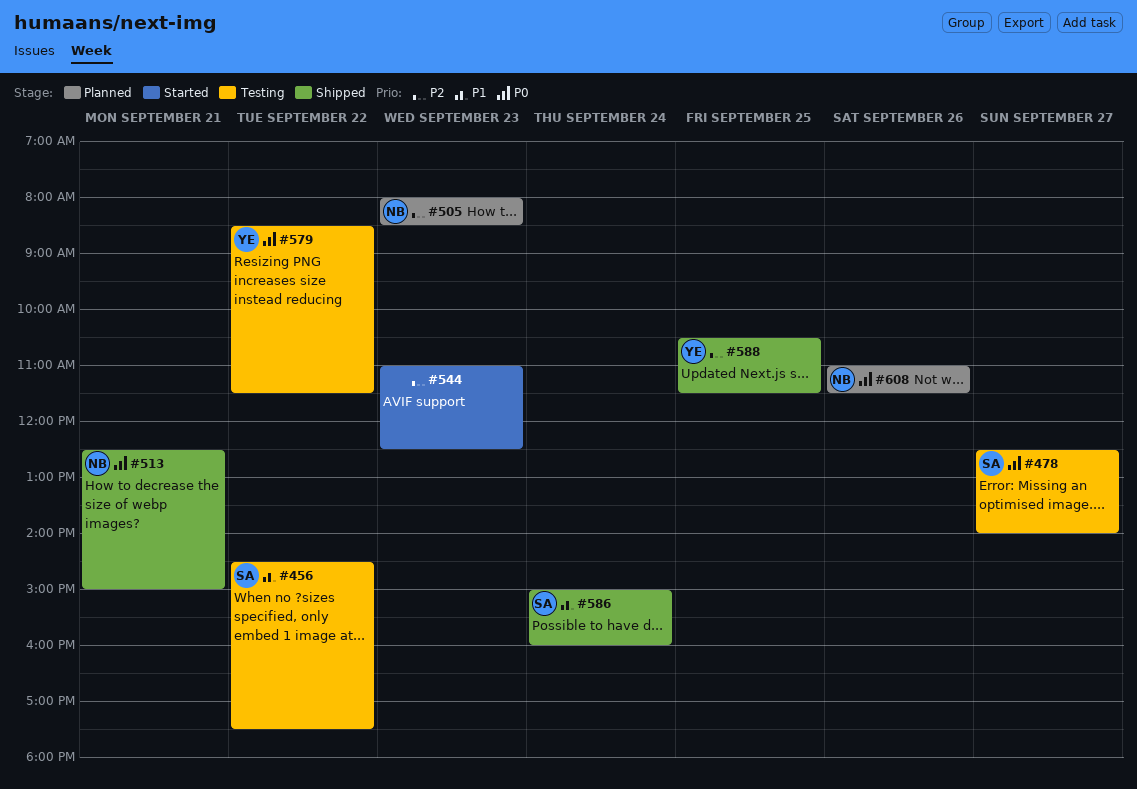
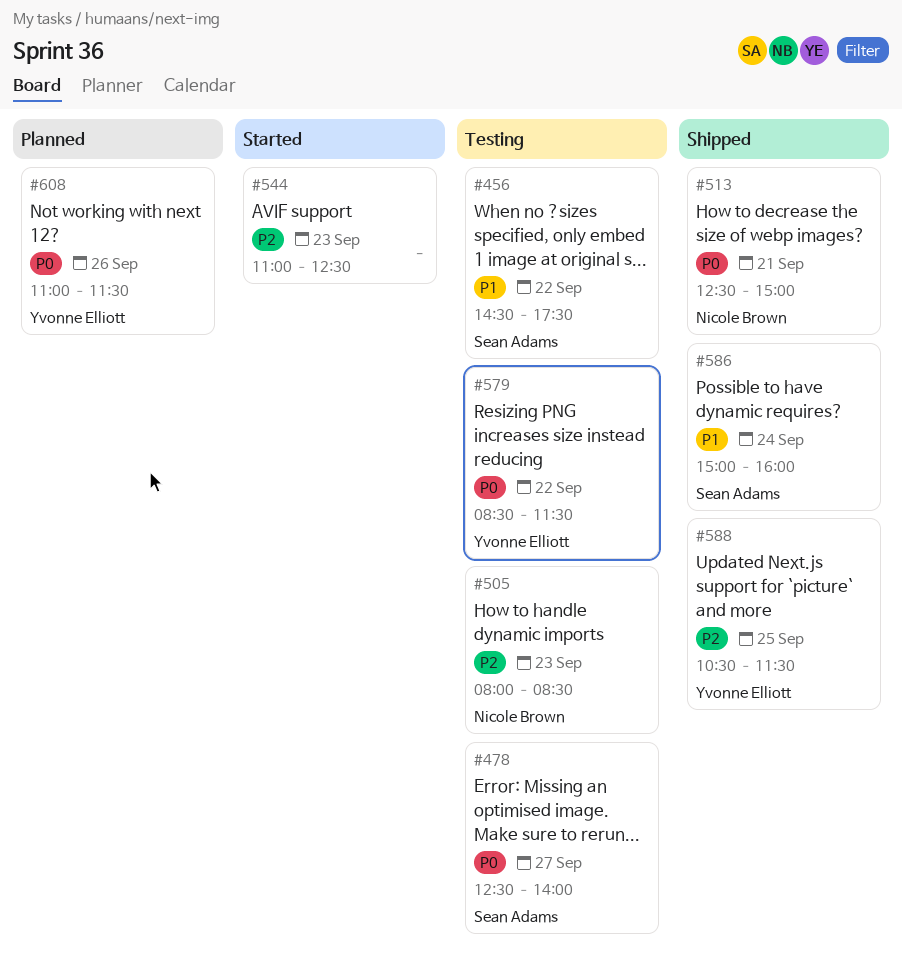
#505, status: Planned -> Testing
#608, owner: Nicole Brown -> Yvonne Elliott

